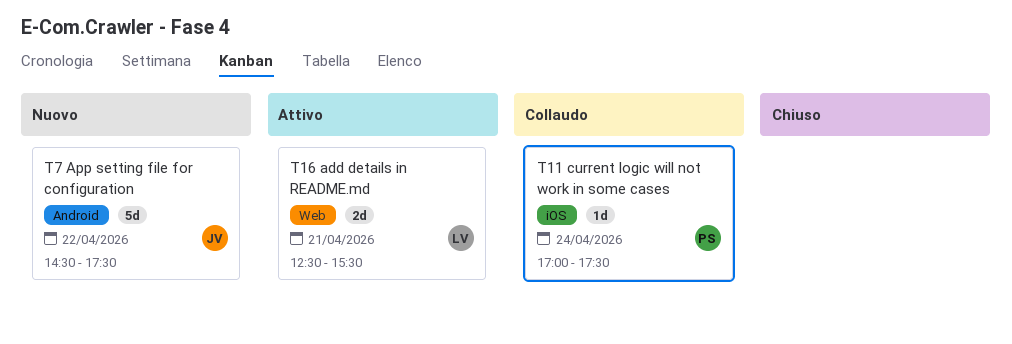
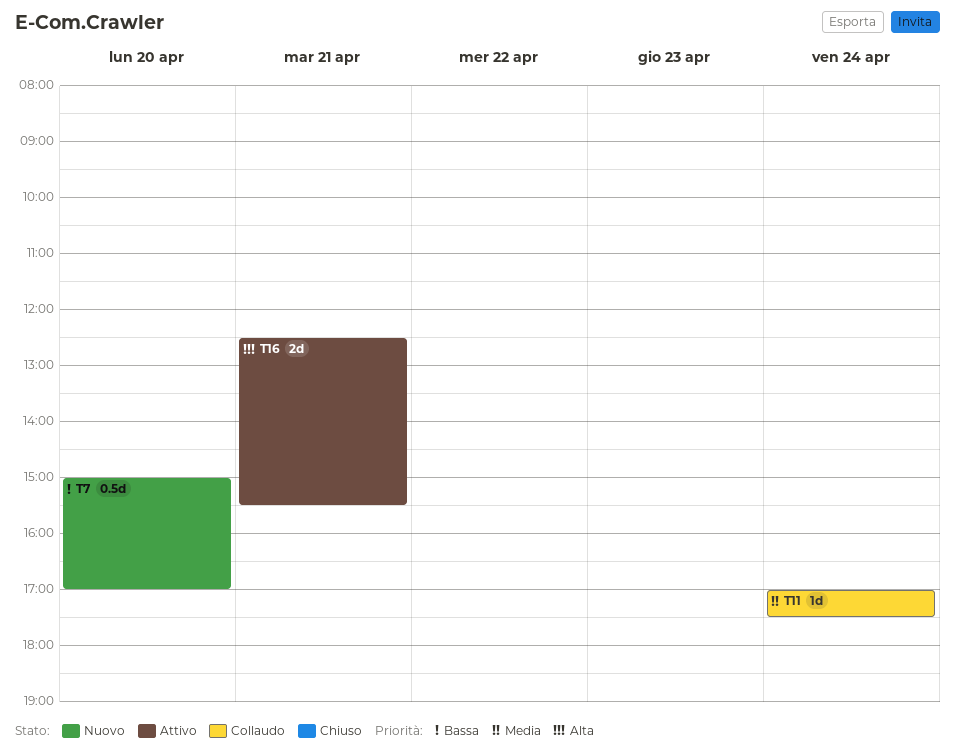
T7, estimate: 5d -> 0.5d
T7, day: Apr 22 -> Apr 20
T7, begins: 14:30 -> 15:00
T7, ends: 17:30 -> 17:00

